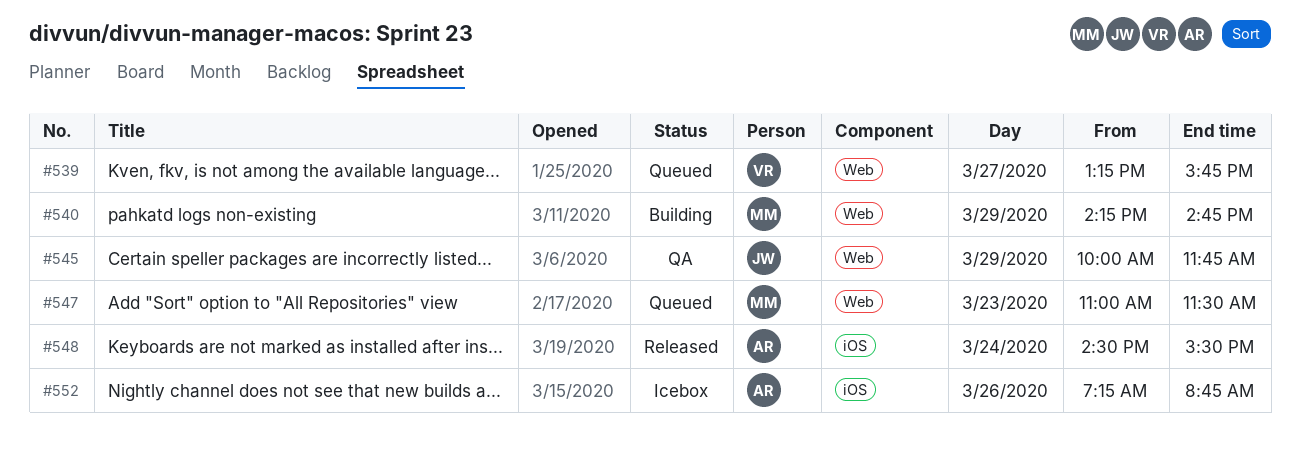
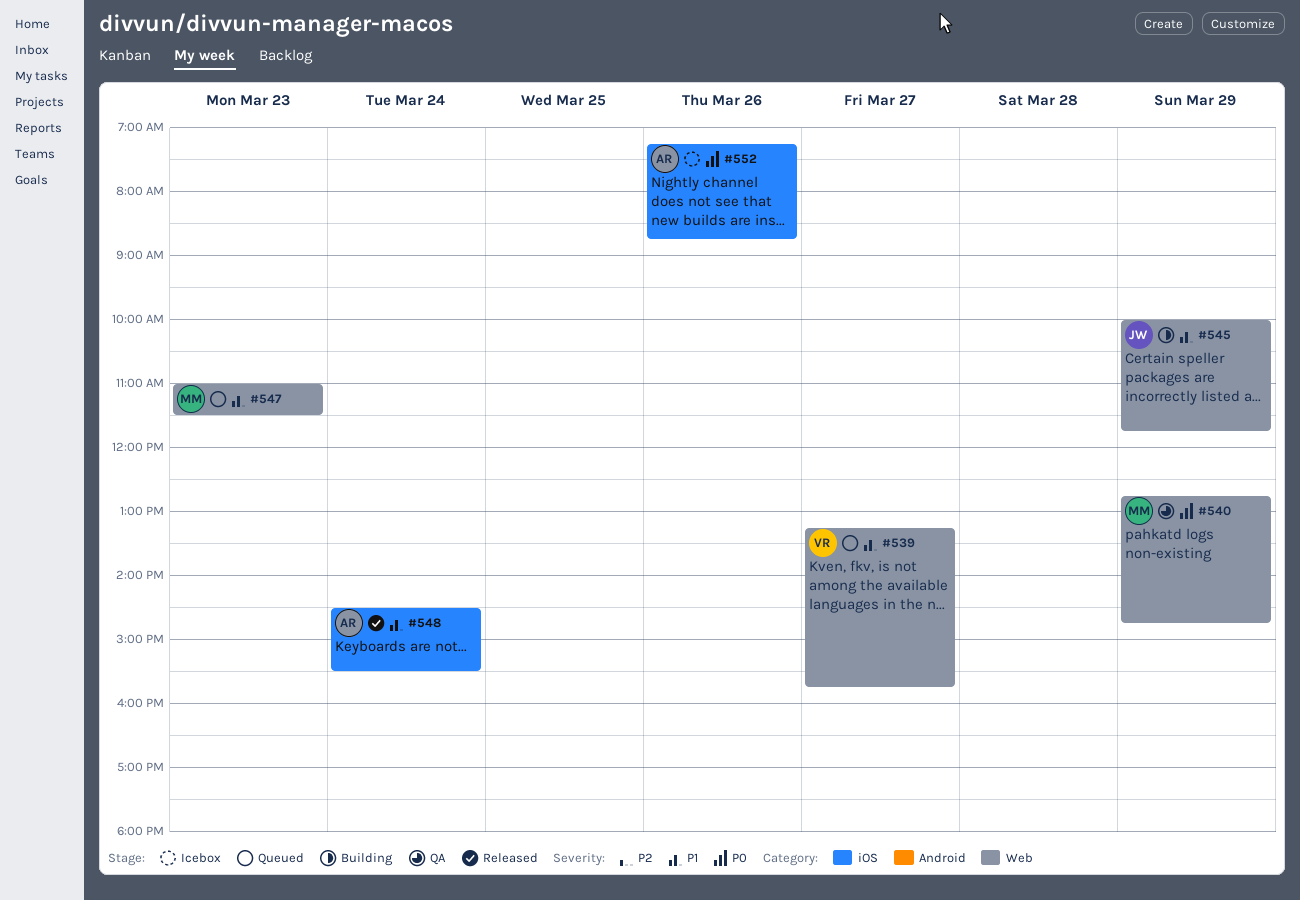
#540, status: Building -> QA
#540, begins: 14:15 -> 12:45
#545, status: QA -> Building

